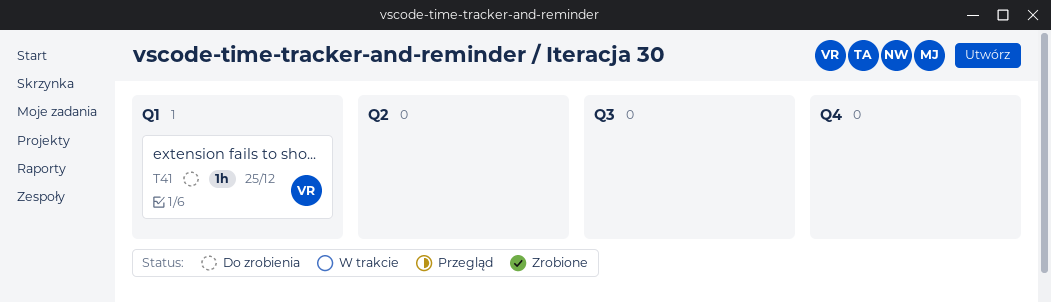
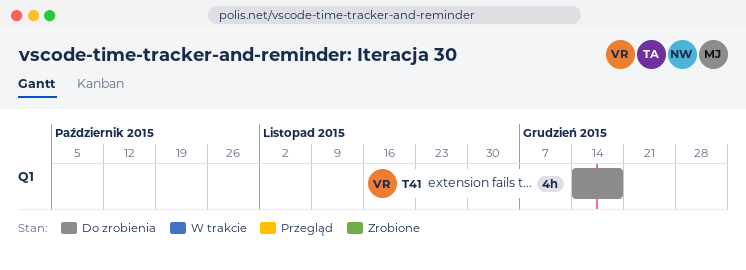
T41, estimate: 1h -> 4h
T41, due: Dec 25 -> Dec 18

